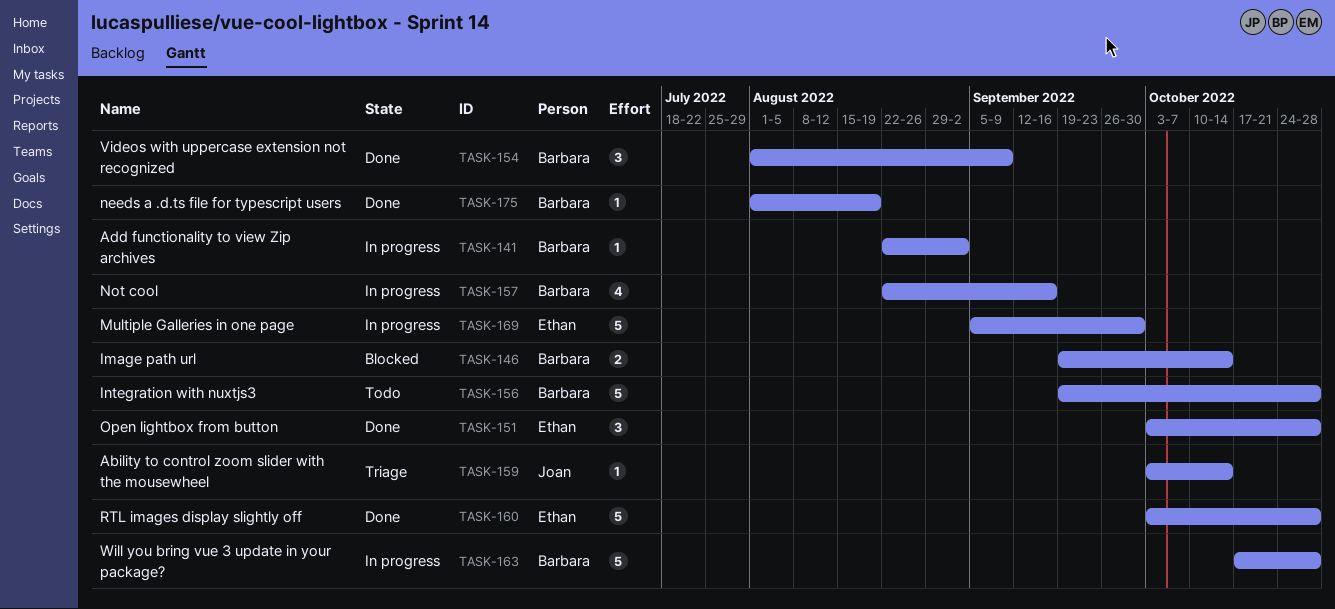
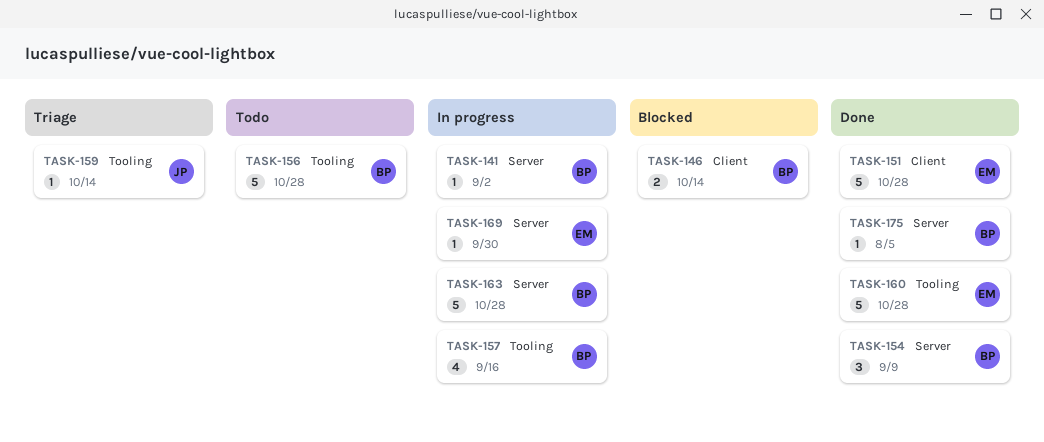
TASK-151, estimate: 3 -> 5
TASK-169, estimate: 5 -> 1
TASK-175, due: Aug 19 -> Aug 5

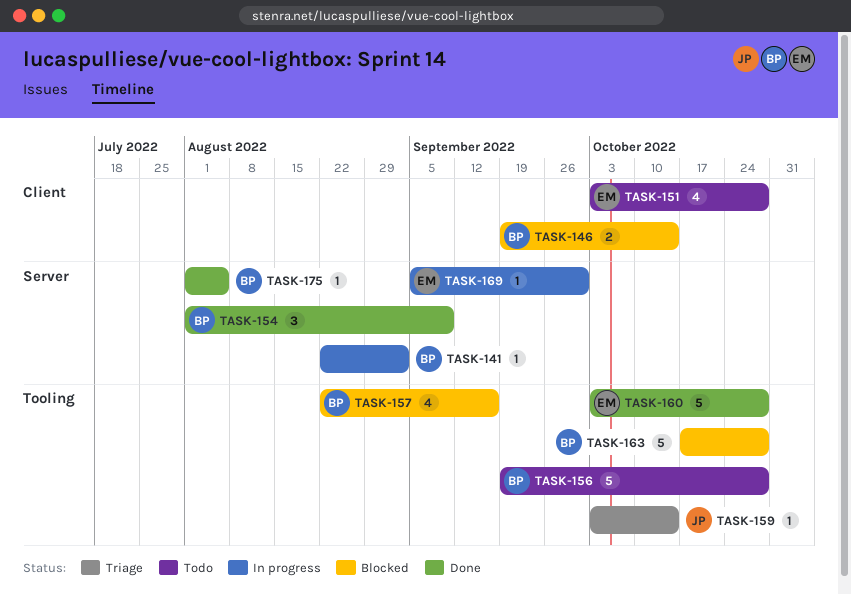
TASK-151, status: Done -> Todo
TASK-151, estimate: 5 -> 4
TASK-157, status: In progress -> Blocked
TASK-163, status: In progress -> Blocked
TASK-163, label: Server -> Tooling

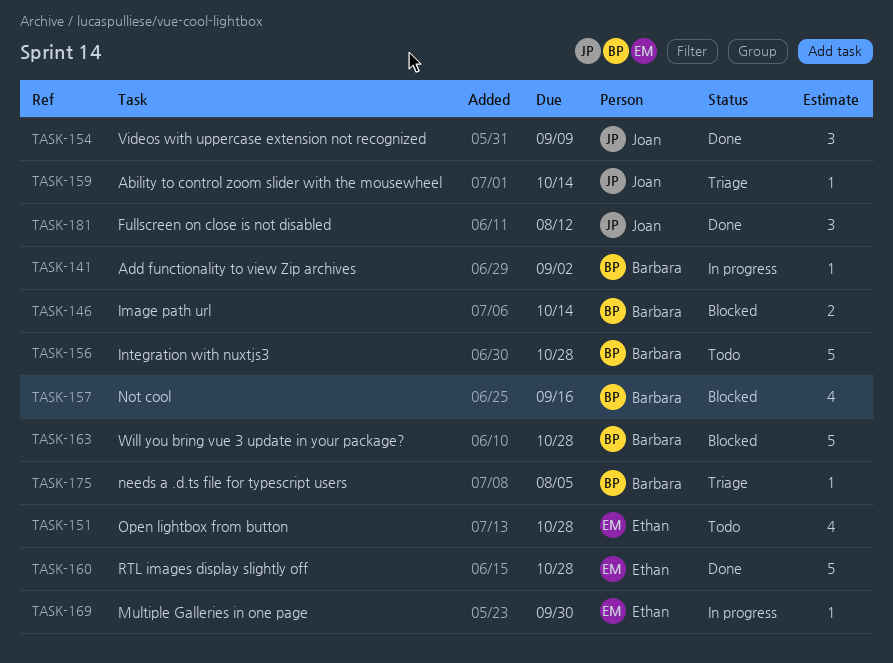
TASK-154, owner: Barbara -> Joan
TASK-175, status: Done -> Triage
TASK-181: none -> present

